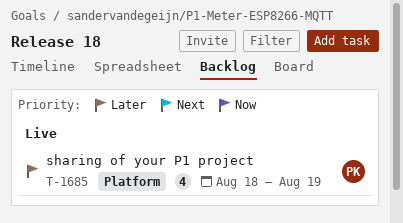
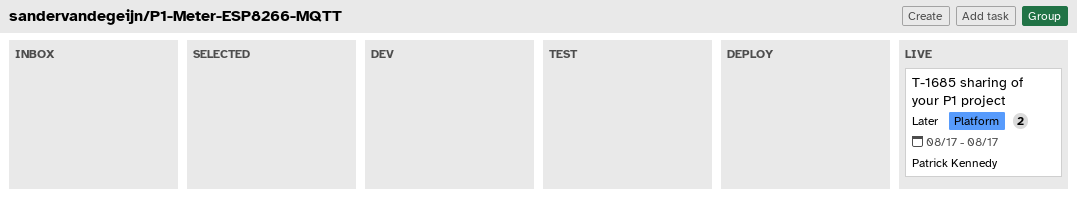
T-1685, estimate: 4 -> 2
T-1685, start: Aug 18 -> Aug 17
T-1685, due: Aug 19 -> Aug 17

